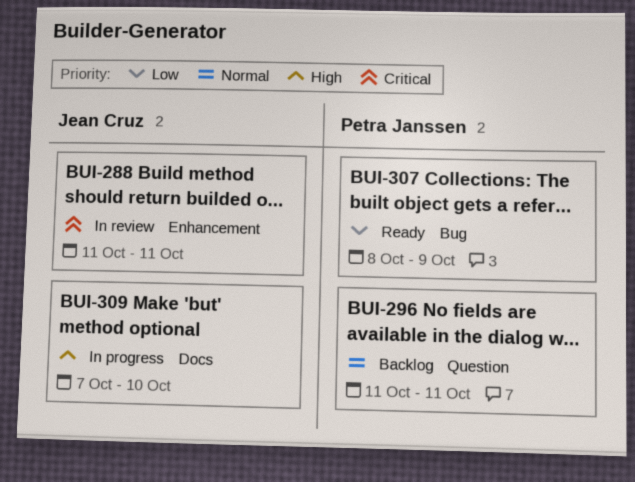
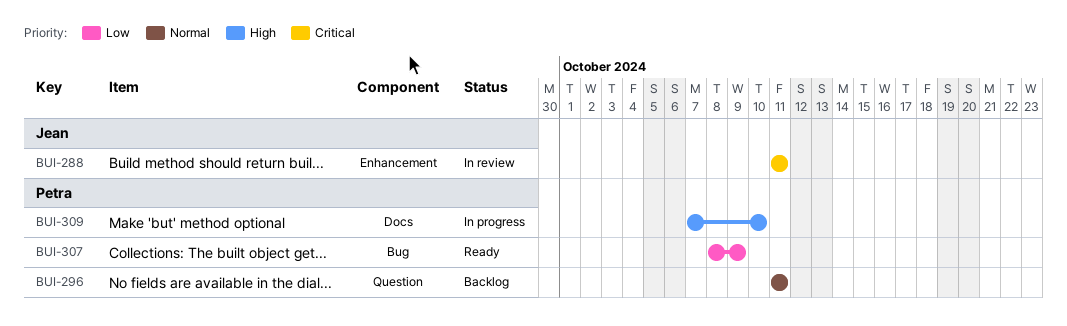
BUI-309, owner: Jean Cruz -> Petra Janssen

